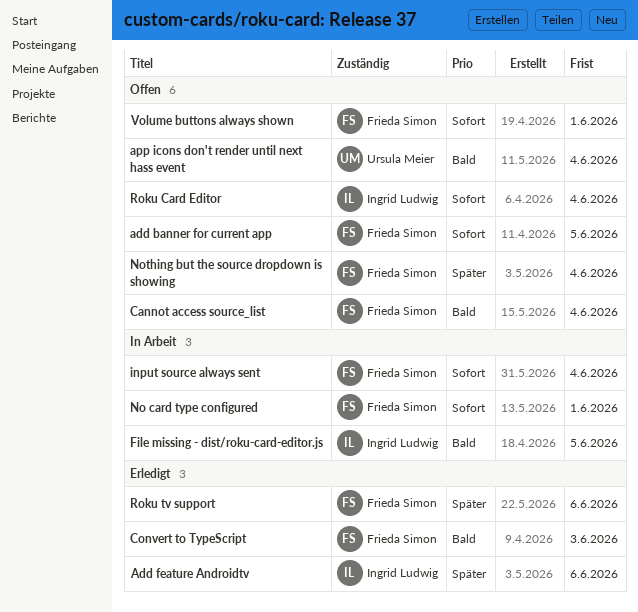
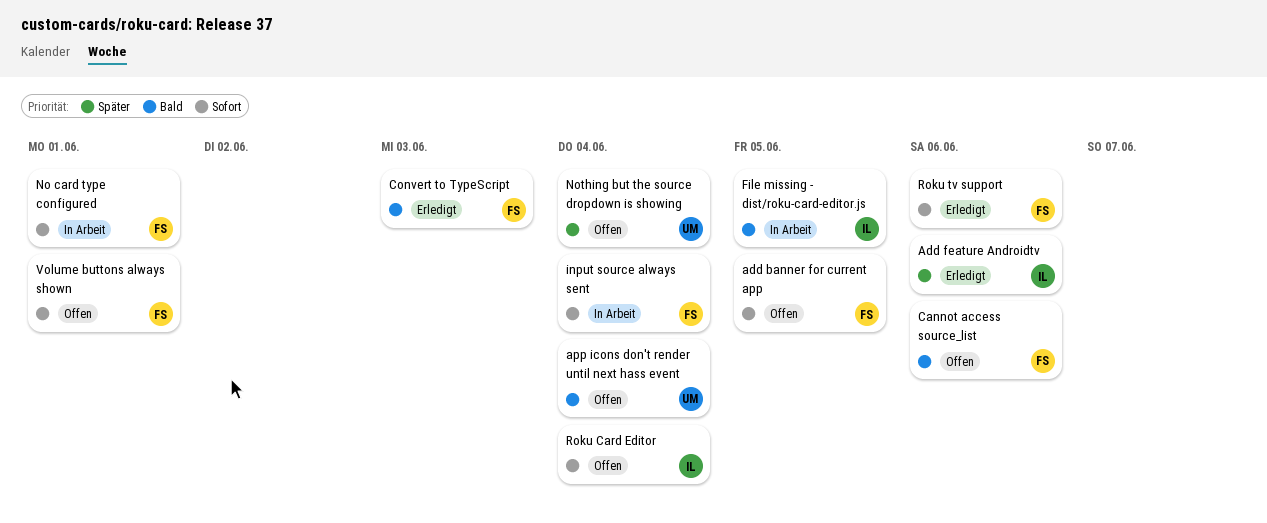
Cannot access source_list, due: Jun 4 -> Jun 6
Nothing but the source dropdown is showing, owner: Frieda Simon -> Ursula Meier
Roku tv support, priority: Später -> Sofort

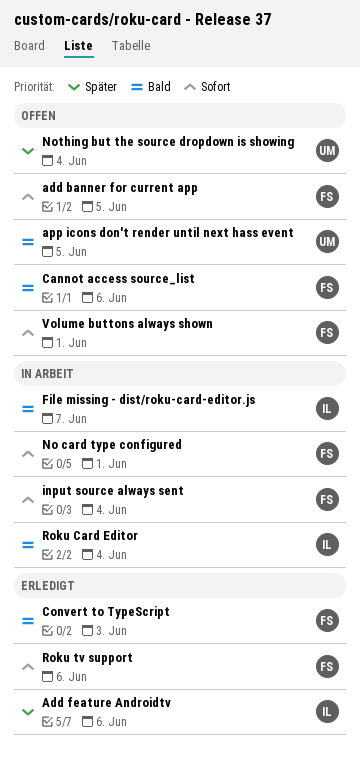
app icons don't render until next hass event, due: Jun 4 -> Jun 5
File missing - dist/roku-card-editor.js, due: Jun 5 -> Jun 7
Roku Card Editor, status: Offen -> In Arbeit
Roku Card Editor, priority: Sofort -> Bald

